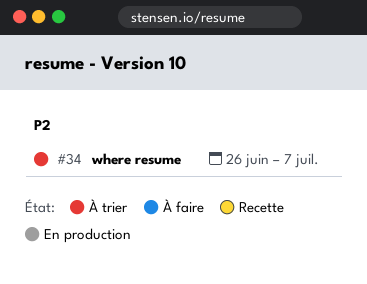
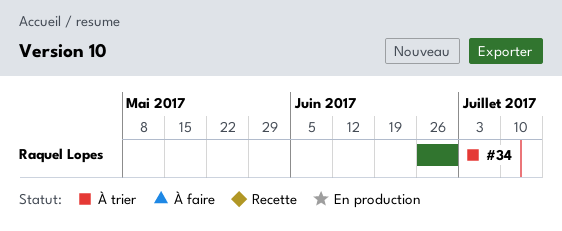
#34, due: Jul 7 -> Jun 30

